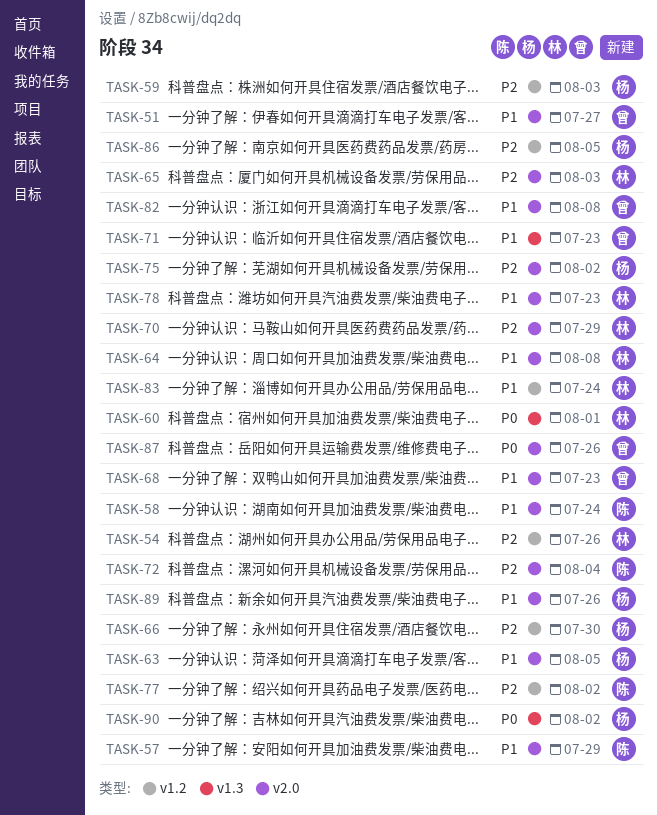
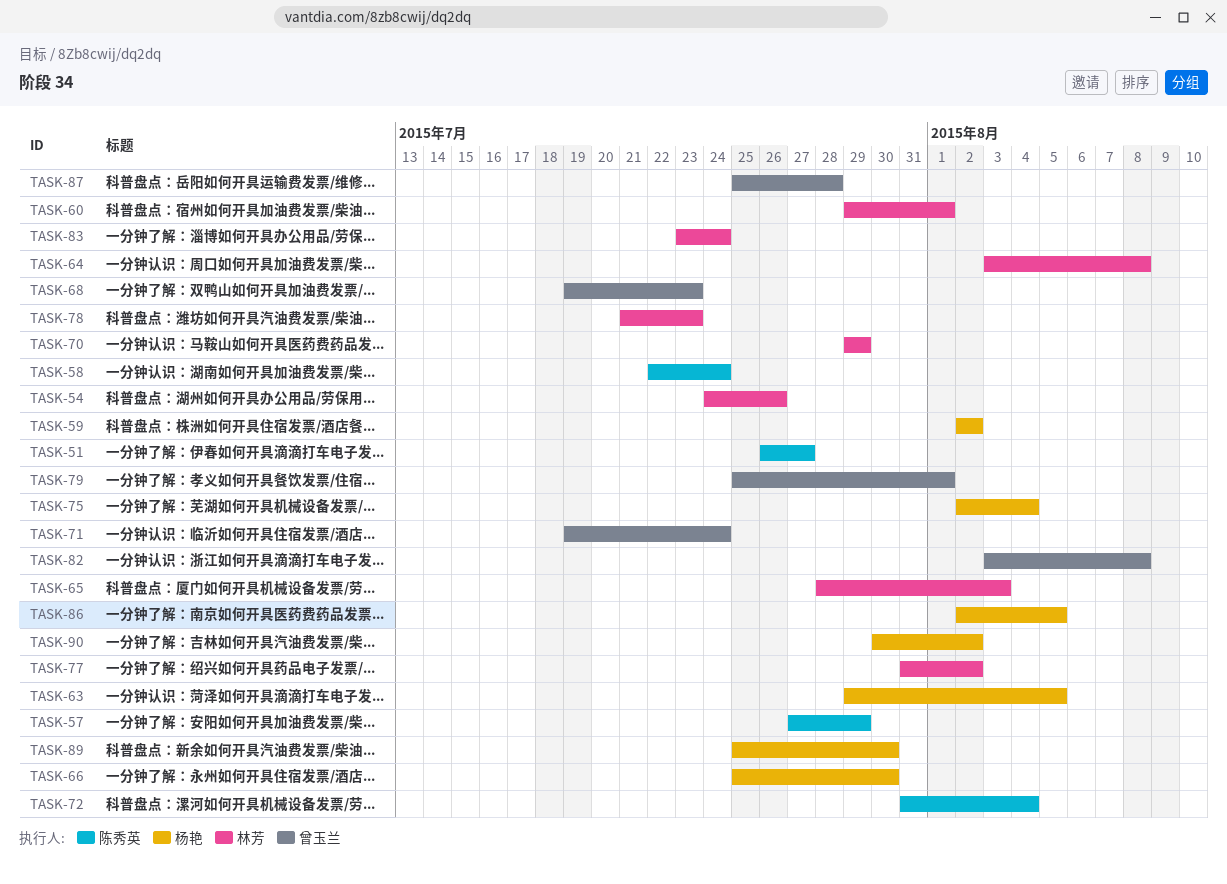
TASK-51, owner: 曾玉兰 -> 陈秀英
TASK-59, due: Aug 3 -> Aug 2
TASK-71, due: Jul 23 -> Jul 24
TASK-75, due: Aug 2 -> Aug 4
TASK-77, owner: 陈秀英 -> 林芳
TASK-79: none -> present
TASK-87, due: Jul 26 -> Jul 28
TASK-89, due: Jul 26 -> Jul 30

